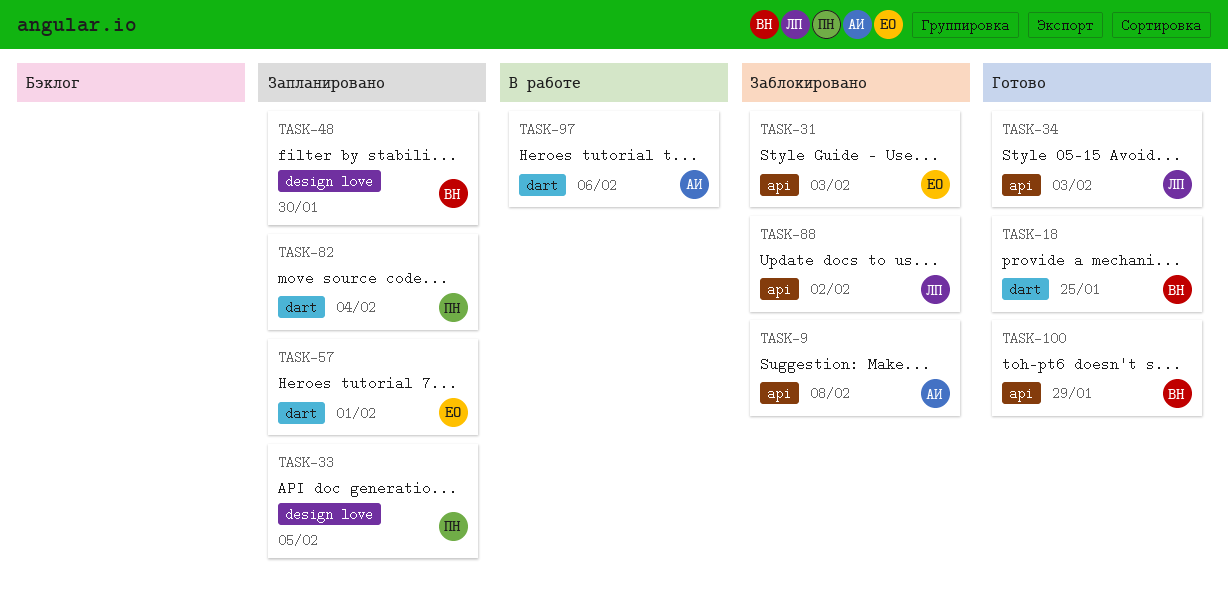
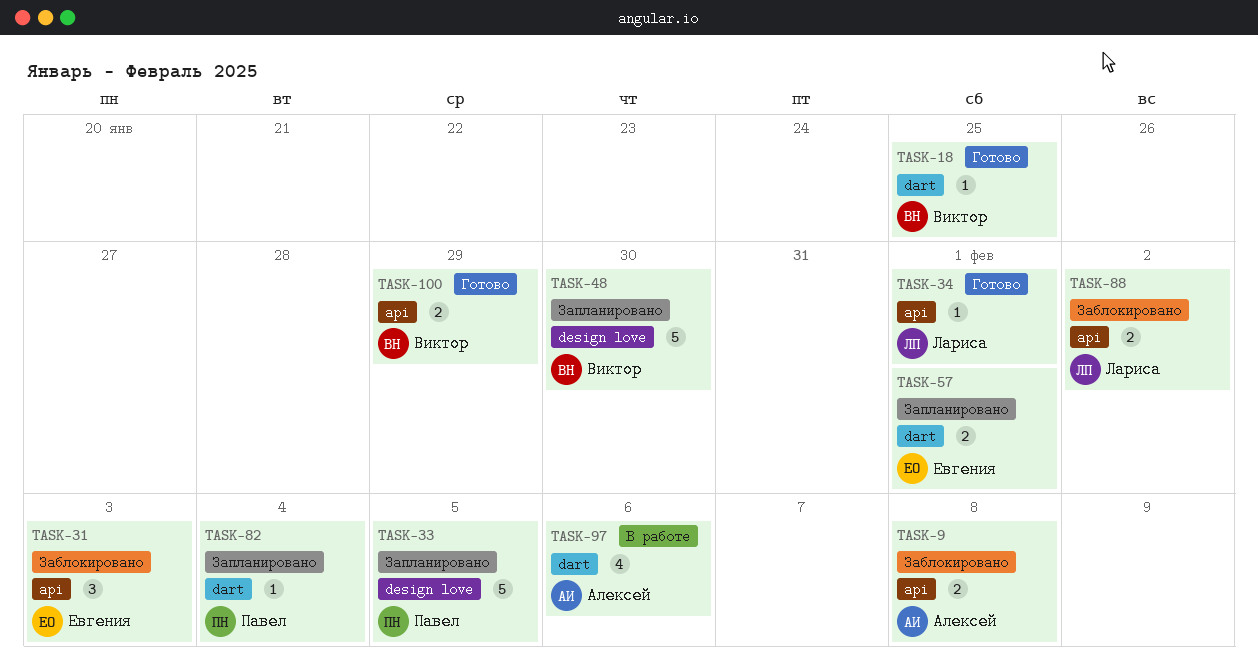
TASK-34, due: Feb 3 -> Feb 1

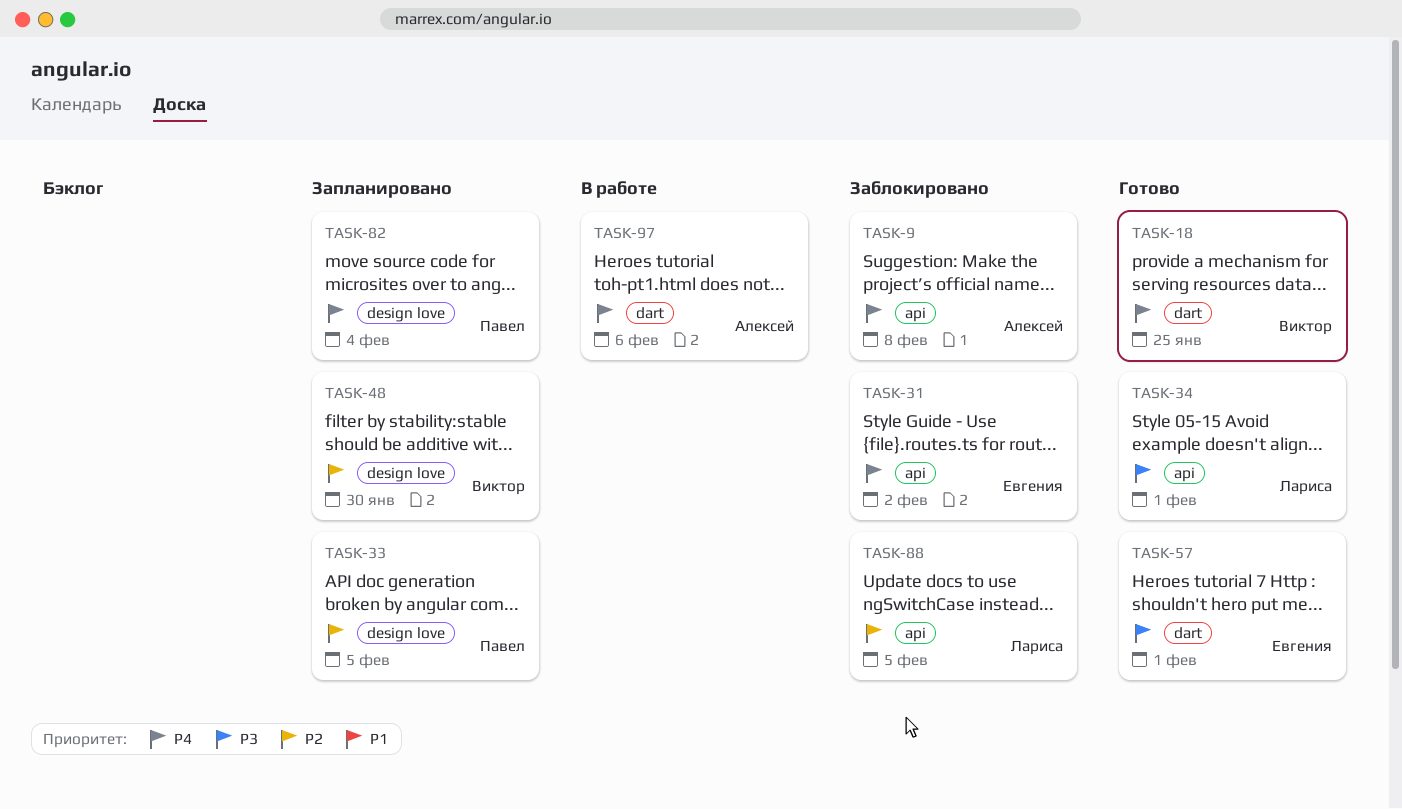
TASK-31, due: Feb 3 -> Feb 2
TASK-57, status: Запланировано -> Готово
TASK-82, label: dart -> design love
TASK-88, due: Feb 2 -> Feb 5
TASK-100: present -> none

